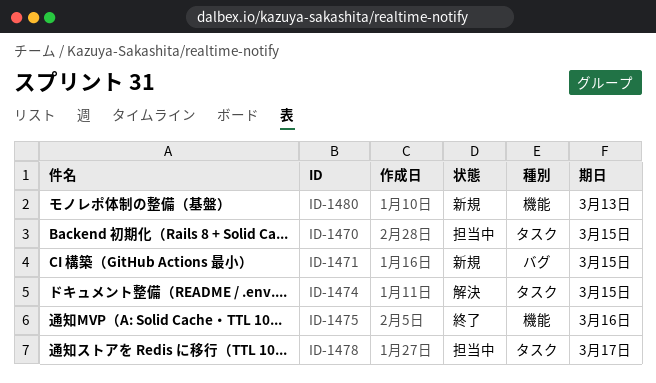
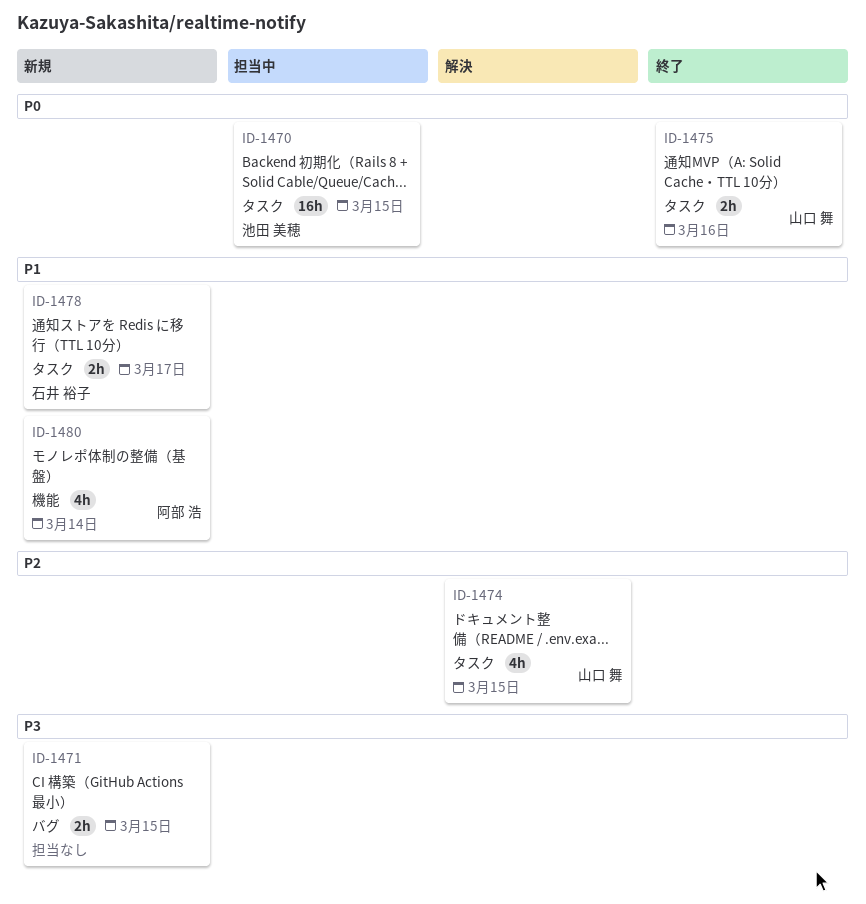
ID-1475, label: 機能 -> タスク
ID-1478, status: 担当中 -> 新規
ID-1480, due: Mar 13 -> Mar 14

